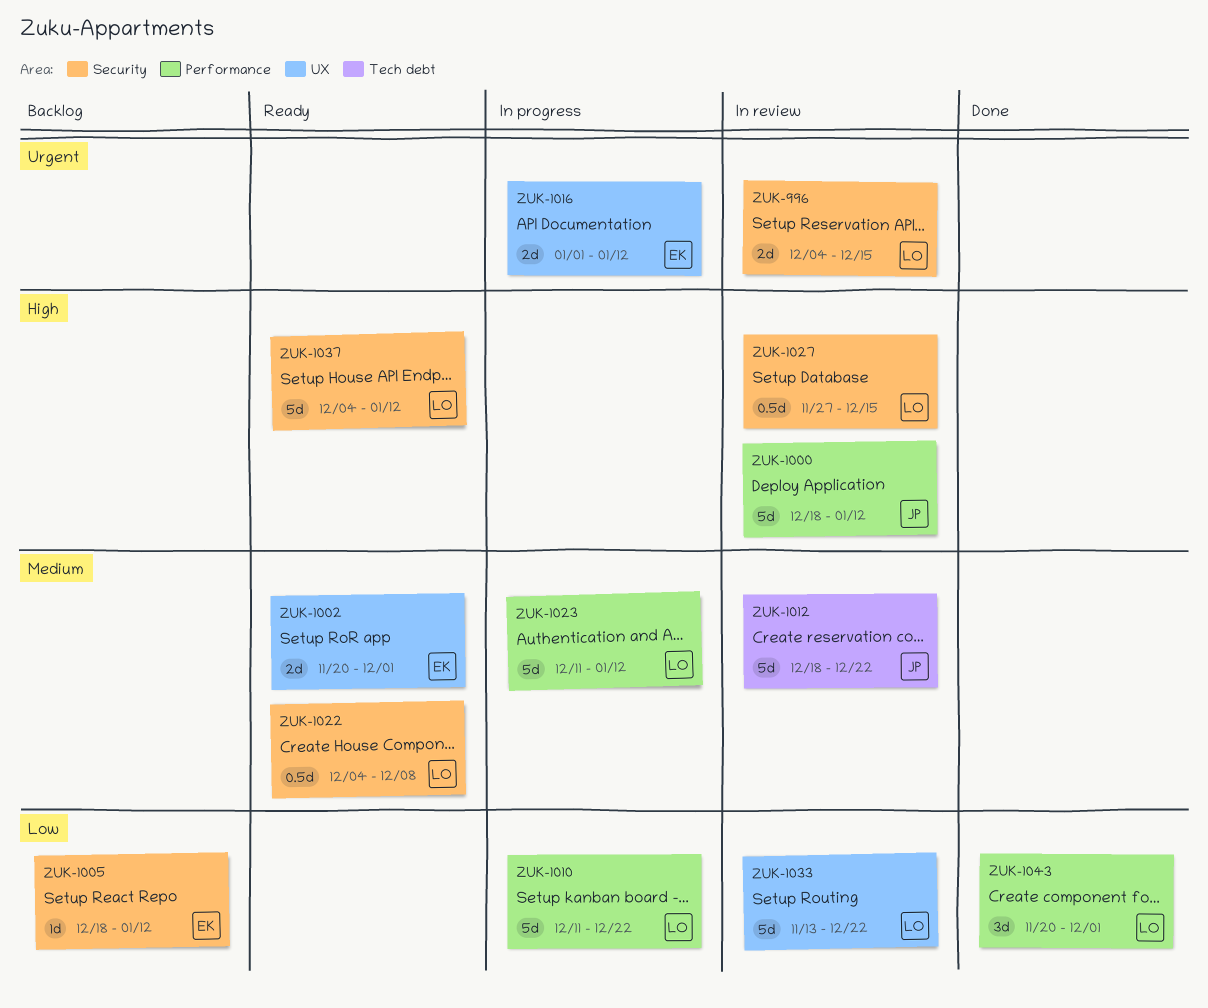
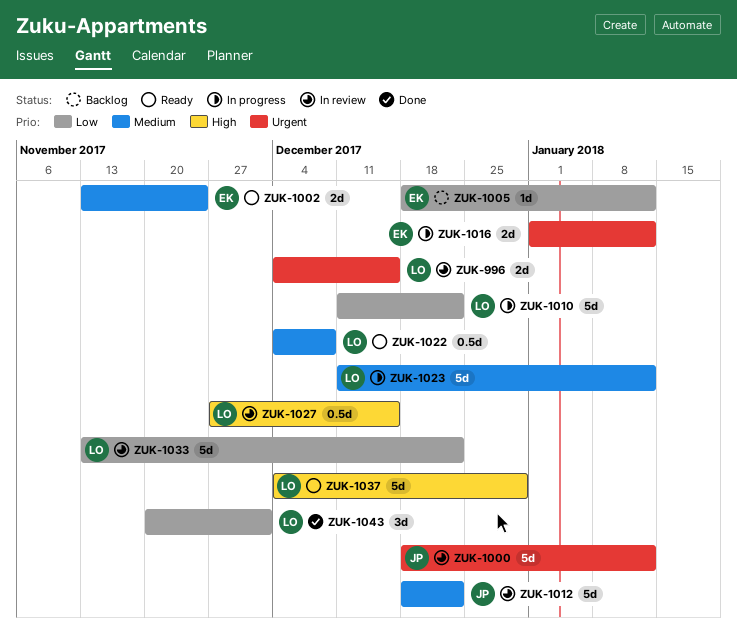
ZUK-1000, priority: High -> Urgent
ZUK-1002, start: Nov 20 -> Nov 13
ZUK-1002, due: Dec 1 -> Nov 24
ZUK-1037, due: Jan 12 -> Dec 29

